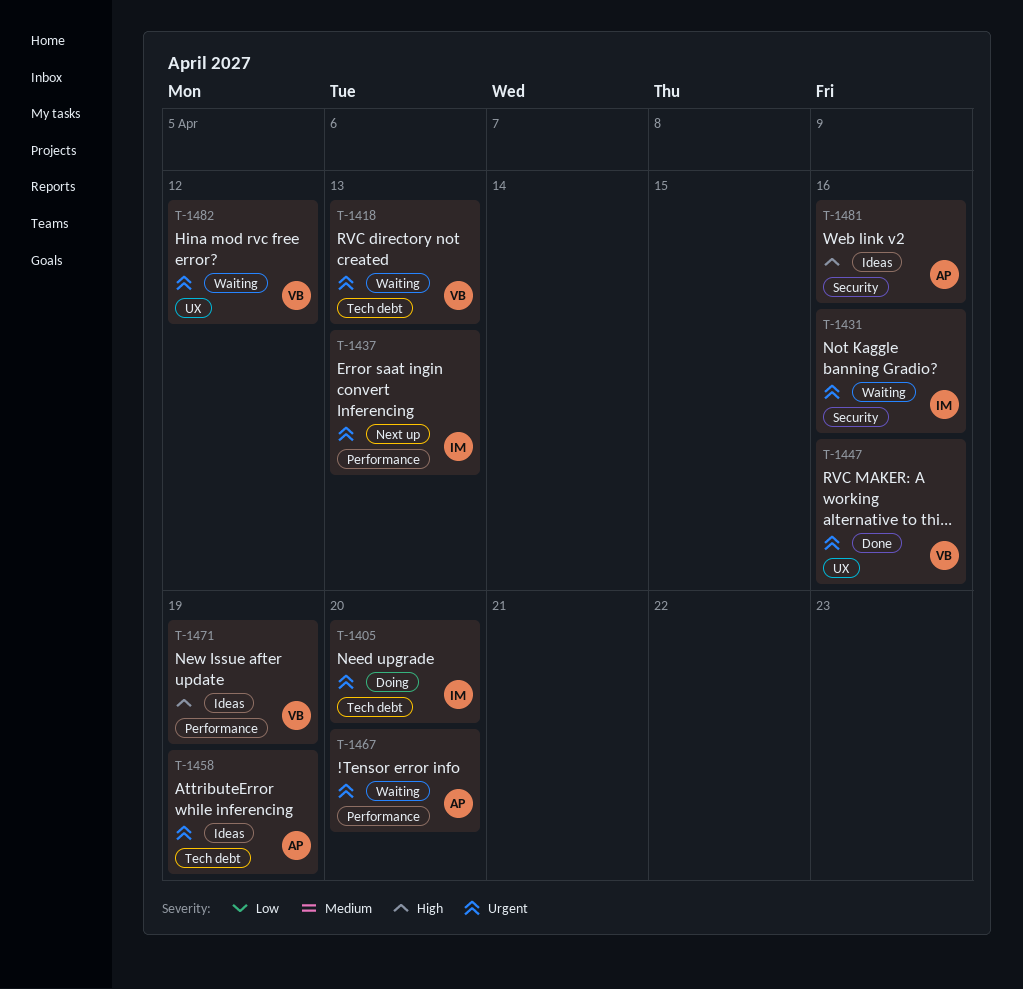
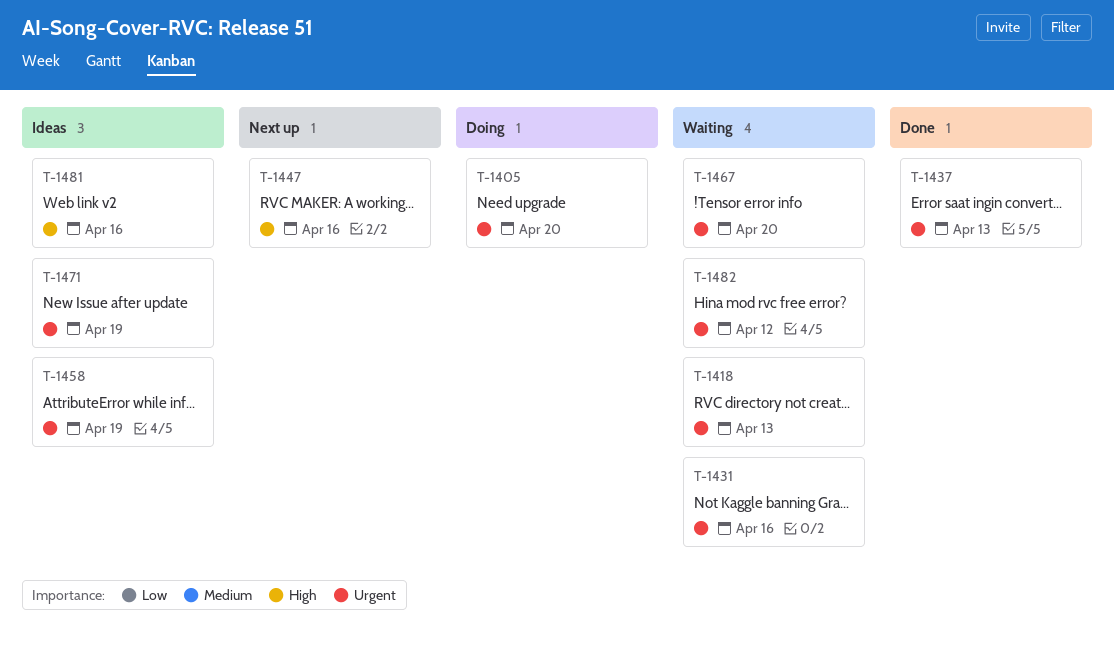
T-1437, status: Next up -> Done
T-1447, status: Done -> Next up
T-1447, priority: Urgent -> High
T-1471, priority: High -> Urgent

